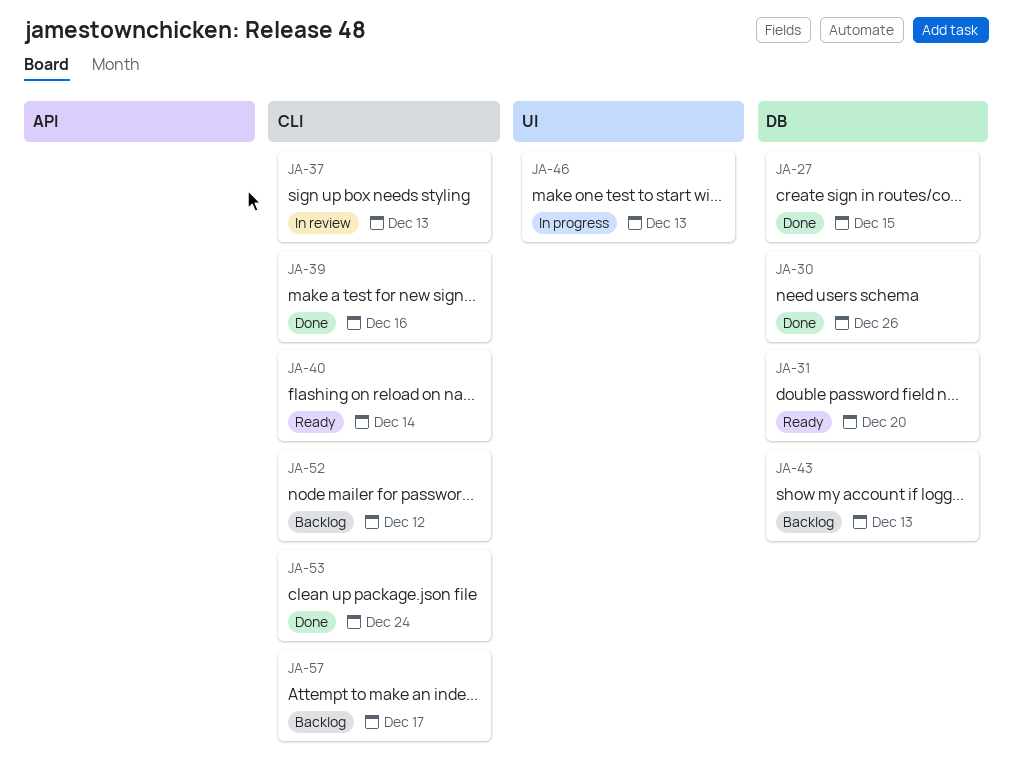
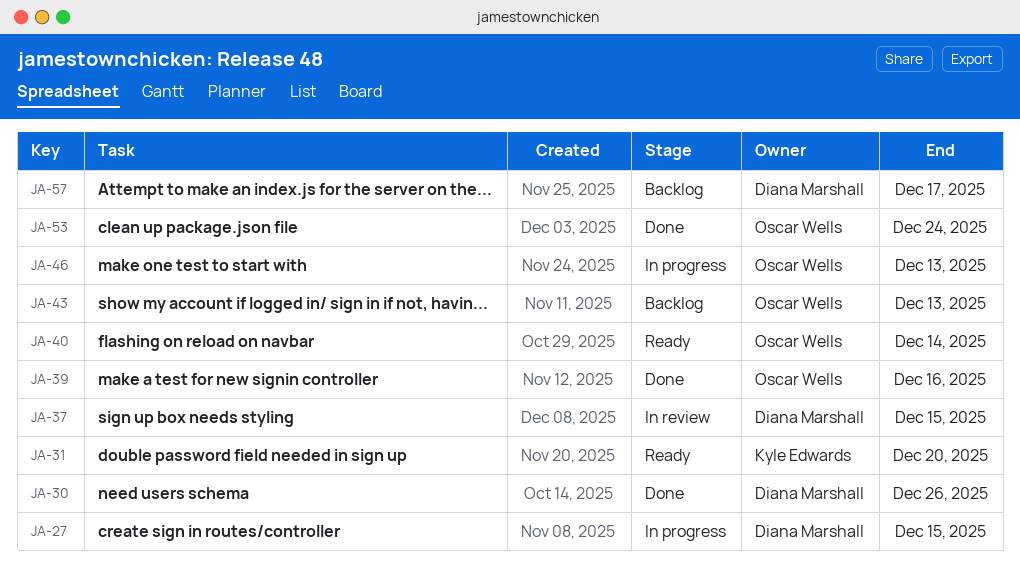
JA-27, status: Done -> In progress
JA-37, due: Dec 13 -> Dec 15
JA-52: present -> none

